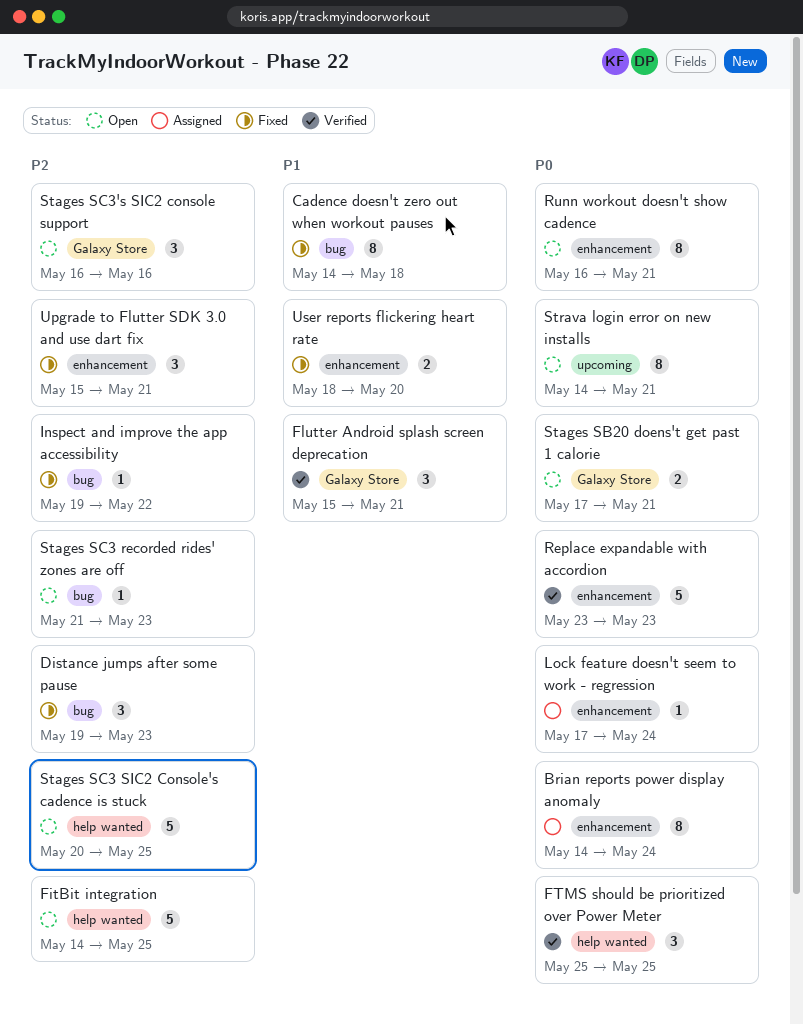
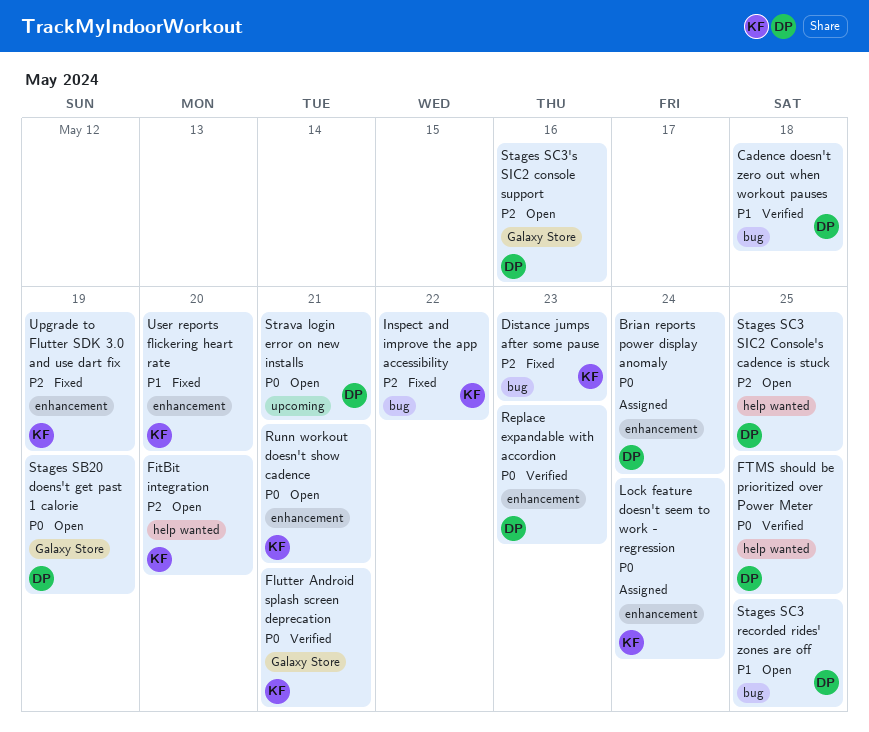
Cadence doesn't zero out when workout pauses, status: Fixed -> Verified
FitBit integration, due: May 25 -> May 20
Flutter Android splash screen deprecation, priority: P1 -> P0
Stages SB20 doens't get past 1 calorie, due: May 21 -> May 19
Stages SC3 recorded rides' zones are off, priority: P2 -> P1
Stages SC3 recorded rides' zones are off, due: May 23 -> May 25
Upgrade to Flutter SDK 3.0 and use dart fix, due: May 21 -> May 19

